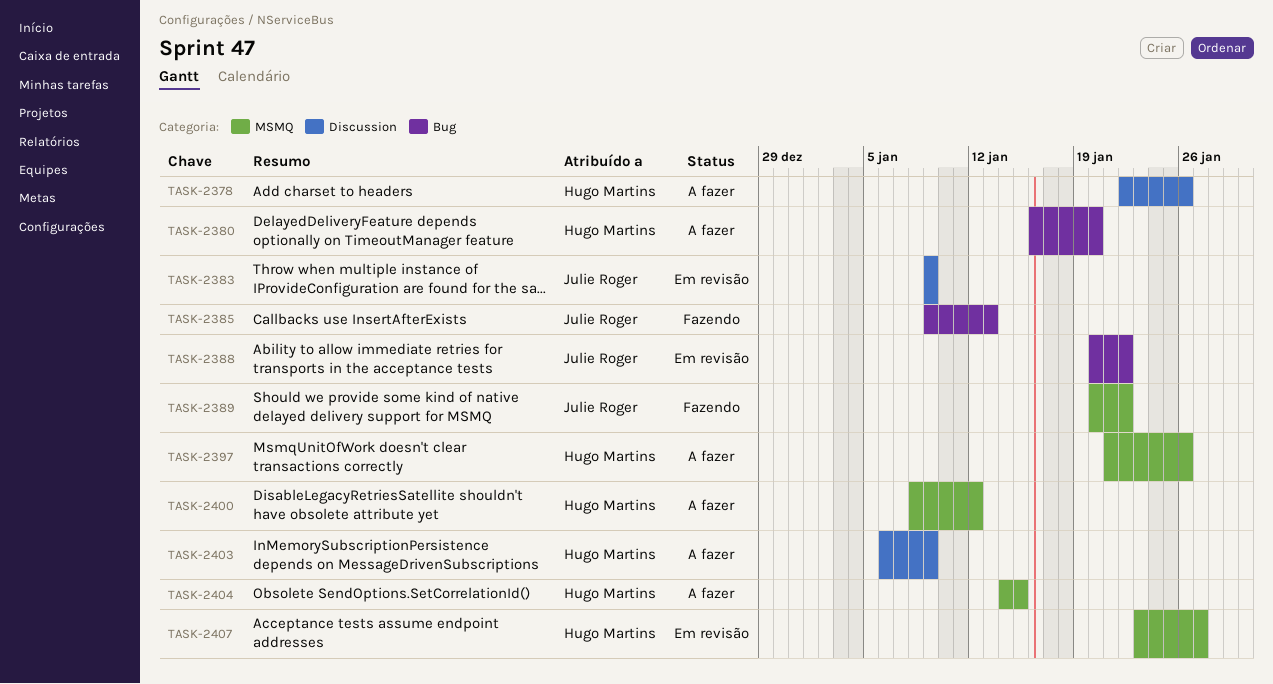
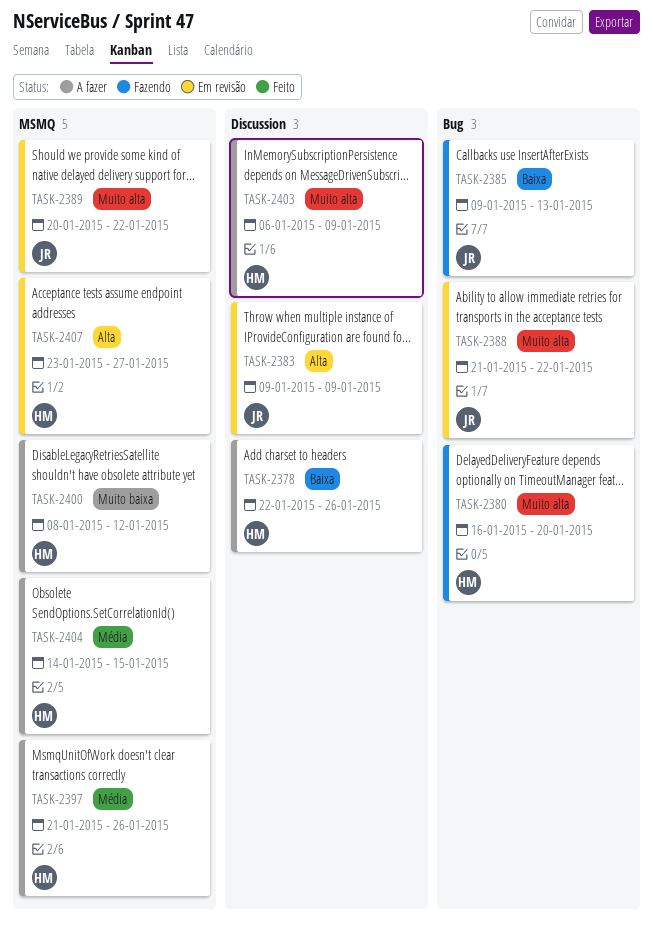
TASK-2380, status: A fazer -> Fazendo
TASK-2388, start: Jan 20 -> Jan 21
TASK-2389, status: Fazendo -> Em revisão

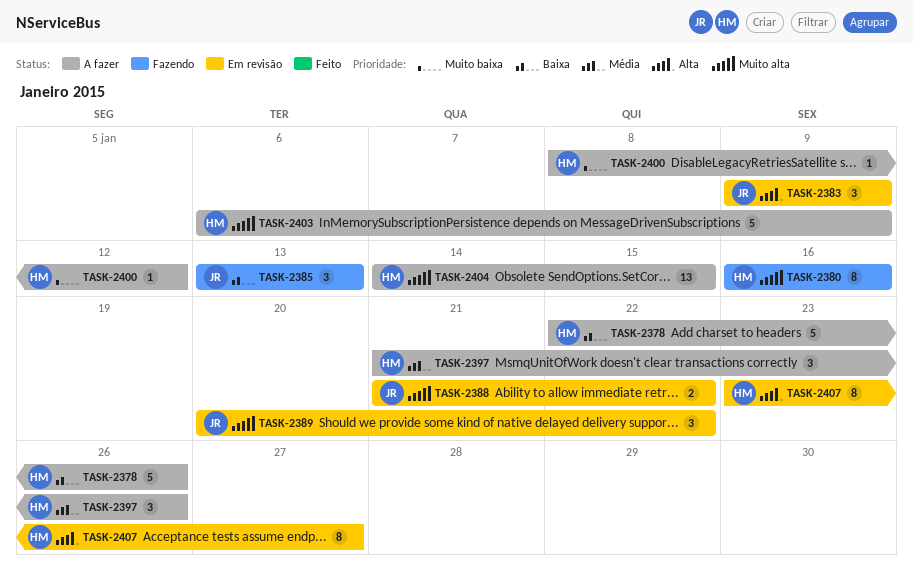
TASK-2380, due: Jan 20 -> Jan 16
TASK-2385, start: Jan 9 -> Jan 13
TASK-2404, priority: Média -> Muito alta

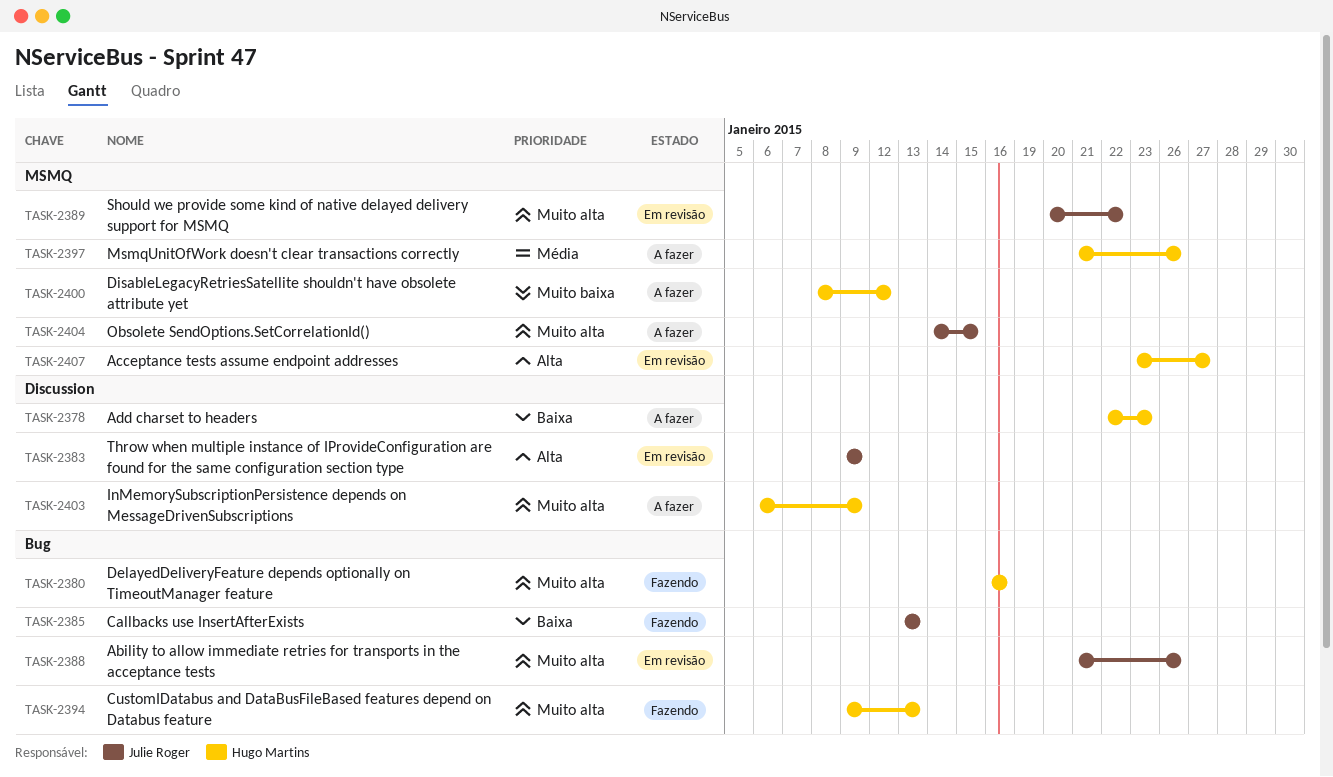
TASK-2378, due: Jan 26 -> Jan 23
TASK-2388, due: Jan 22 -> Jan 26
TASK-2394: none -> present
TASK-2404, owner: Hugo Martins -> Julie Roger

